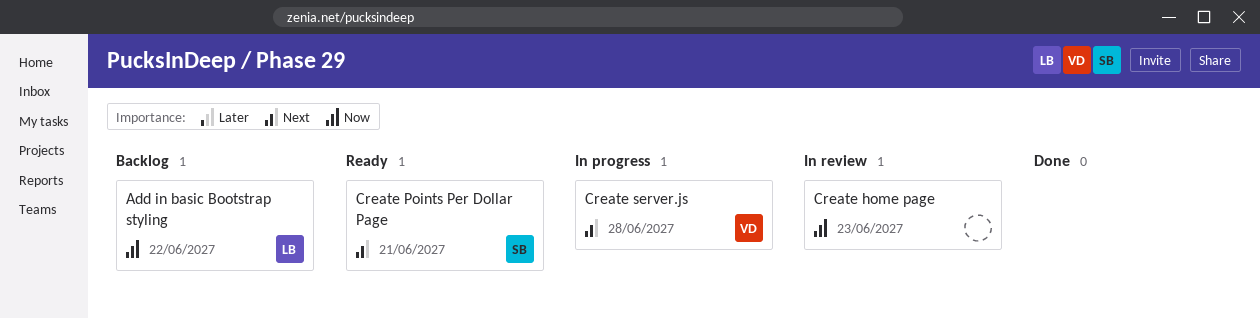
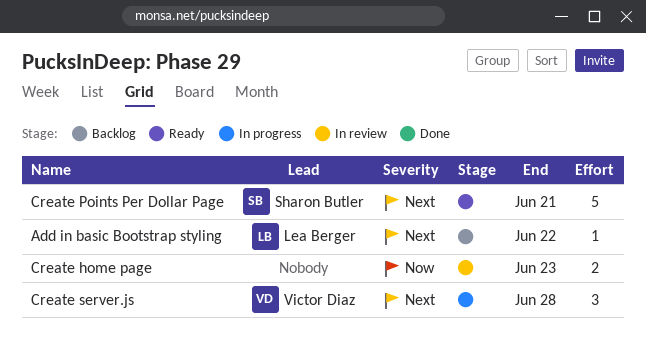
Add in basic Bootstrap styling, priority: Now -> Next

